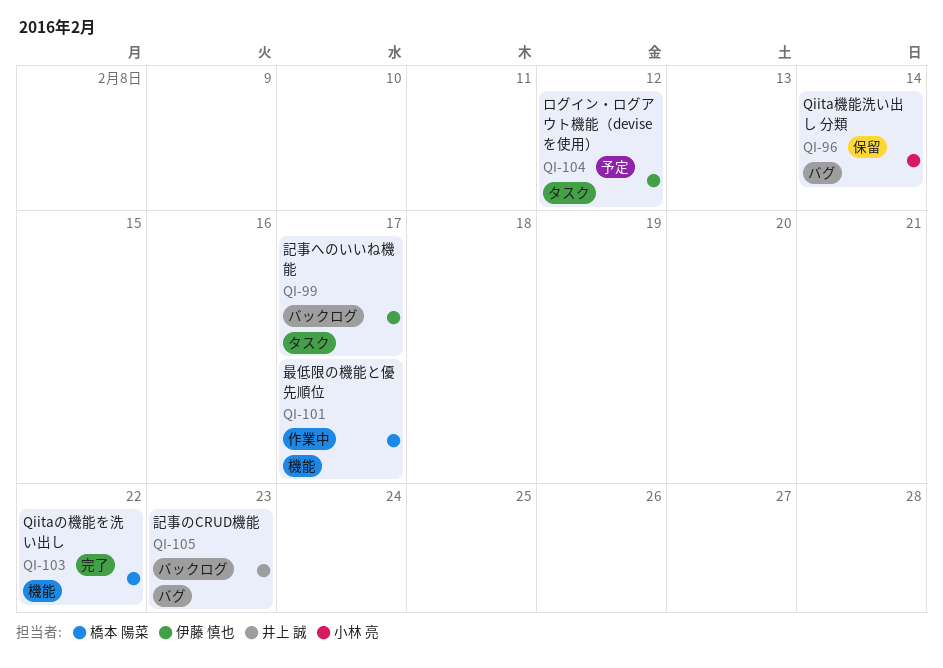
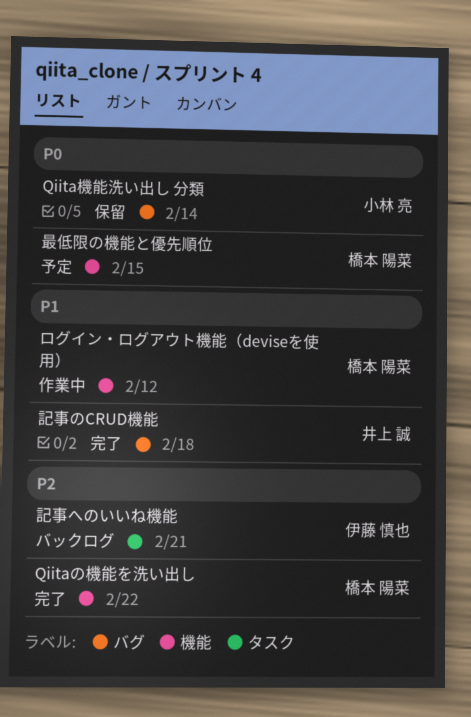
ログイン・ログアウト機能（deviseを使用）, status: 予定 -> 作業中
ログイン・ログアウト機能（deviseを使用）, owner: 伊藤 慎也 -> 橋本 陽菜
ログイン・ログアウト機能（deviseを使用）, label: タスク -> 機能
最低限の機能と優先順位, status: 作業中 -> 予定
最低限の機能と優先順位, due: Feb 17 -> Feb 15
記事のCRUD機能, status: バックログ -> 完了
記事のCRUD機能, due: Feb 23 -> Feb 18
記事へのいいね機能, due: Feb 17 -> Feb 21

